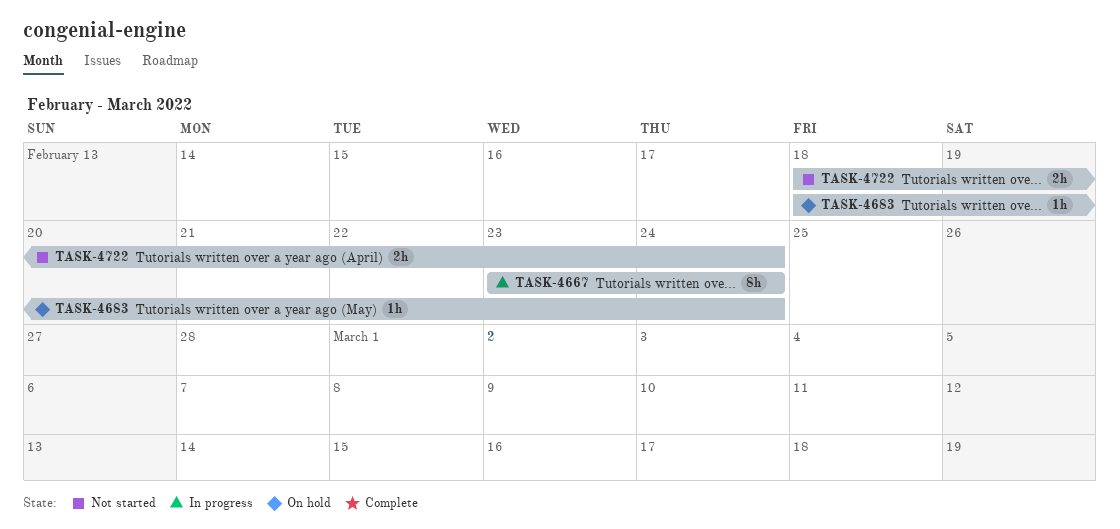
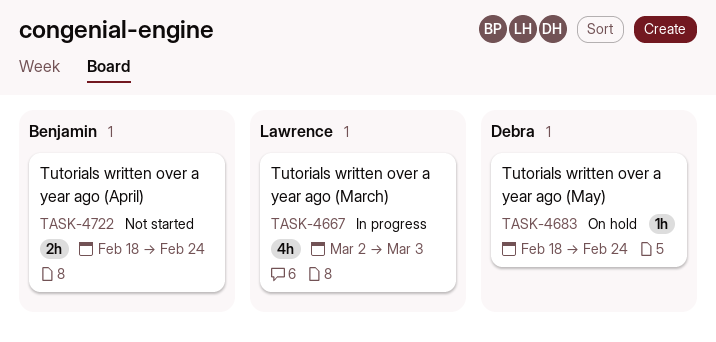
TASK-4667, estimate: 8h -> 4h
TASK-4667, start: Feb 23 -> Mar 2
TASK-4667, due: Feb 24 -> Mar 3

